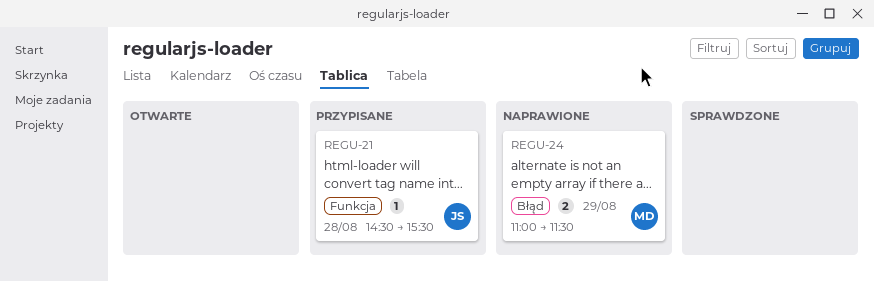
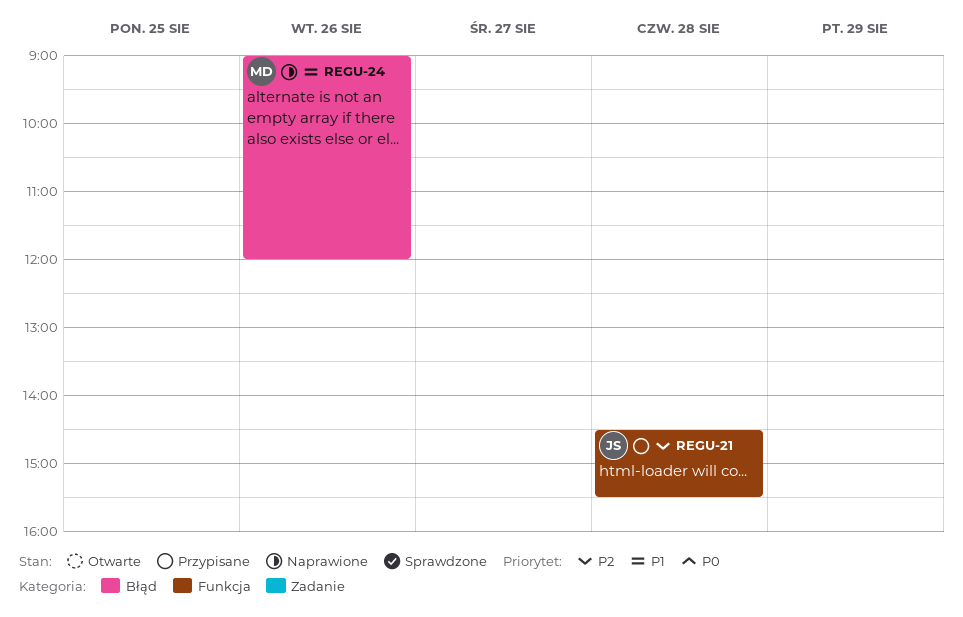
REGU-24, day: Aug 29 -> Aug 26
REGU-24, begins: 11:00 -> 09:00
REGU-24, ends: 11:30 -> 12:00

